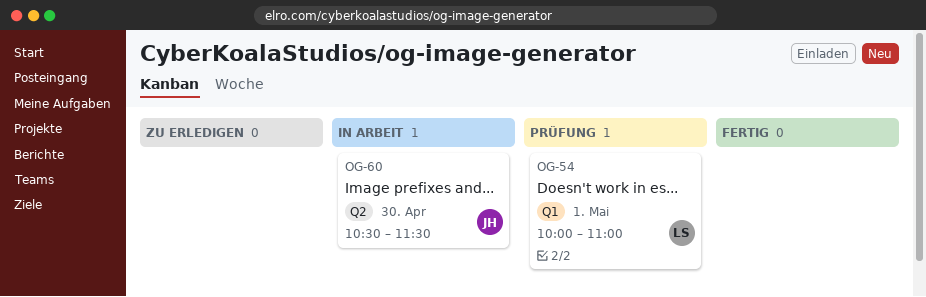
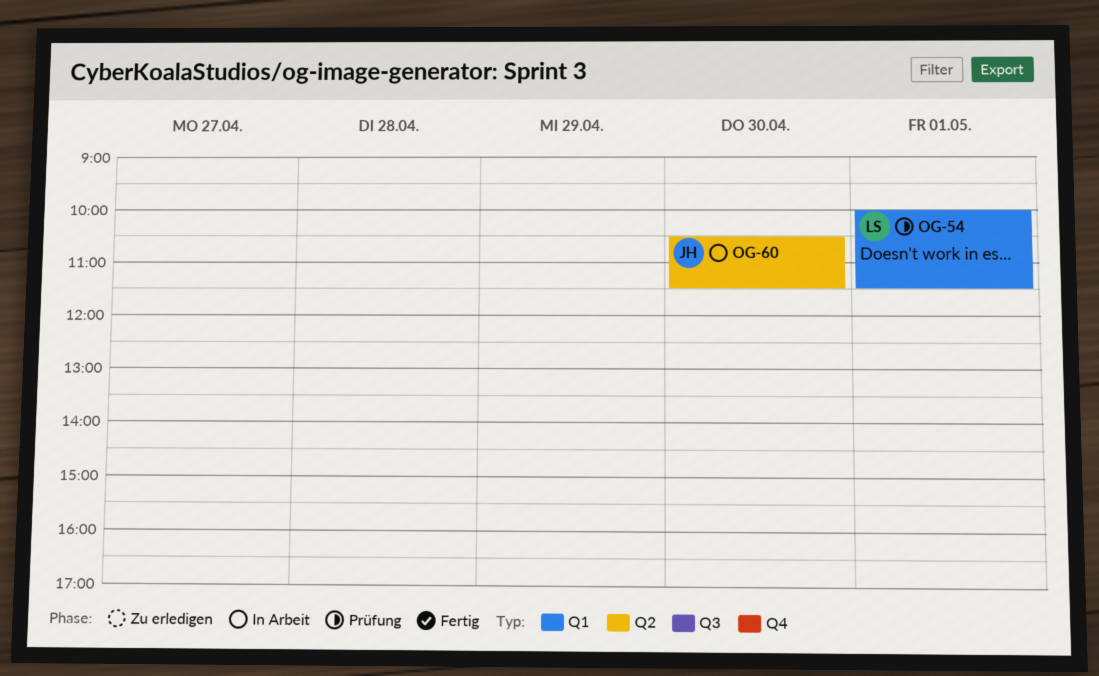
OG-54, ends: 11:00 -> 11:30

